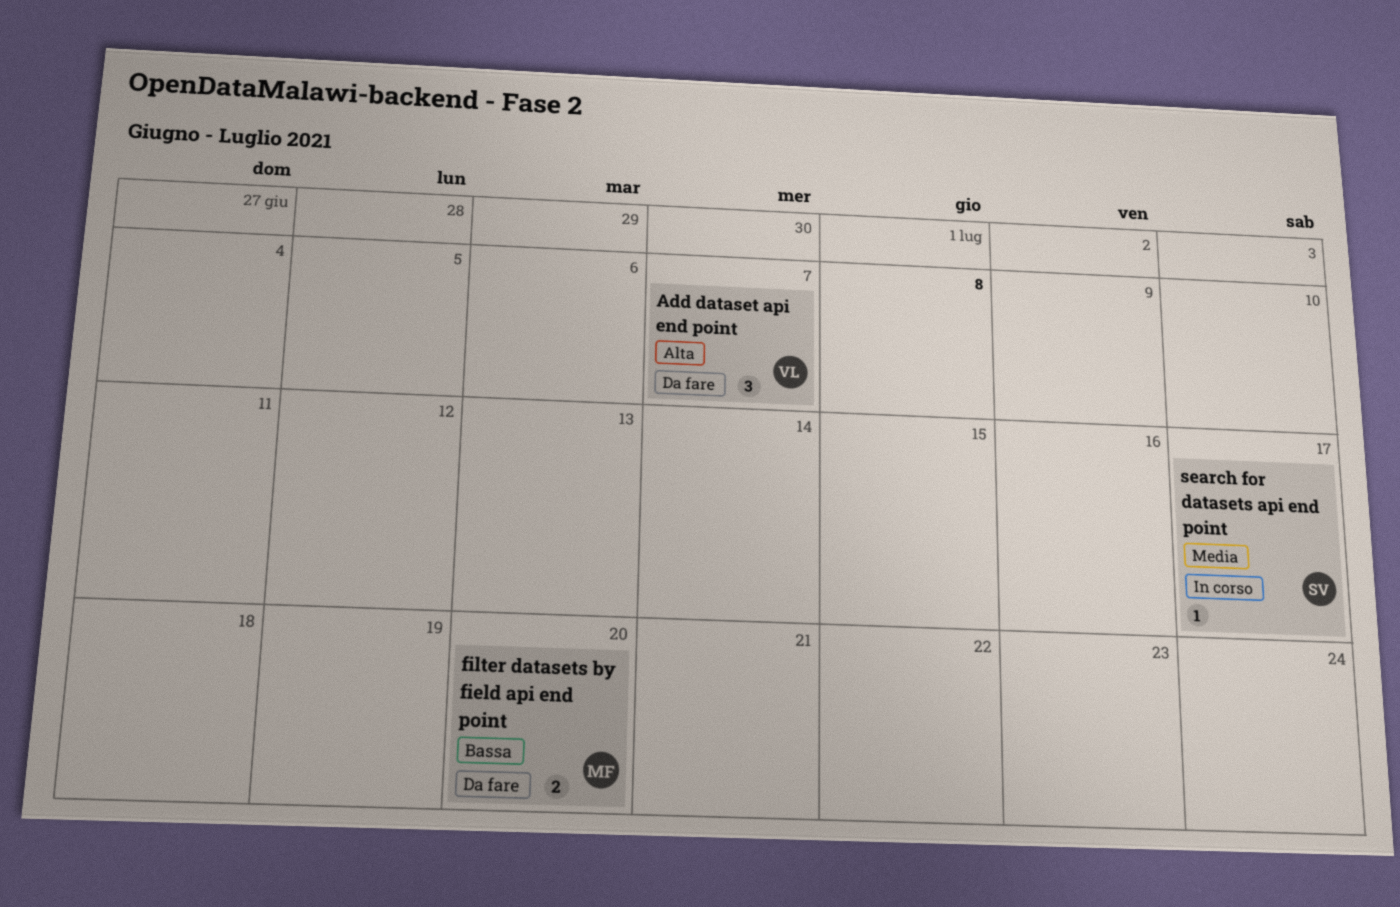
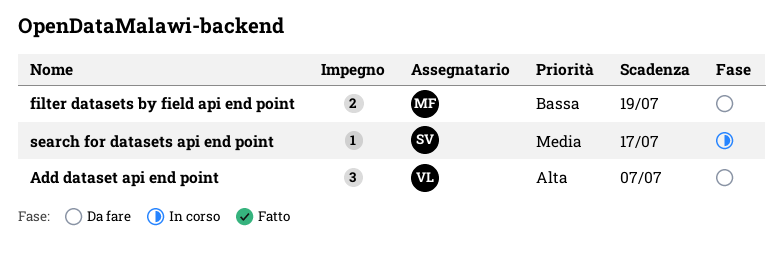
filter datasets by field api end point, due: Jul 20 -> Jul 19

